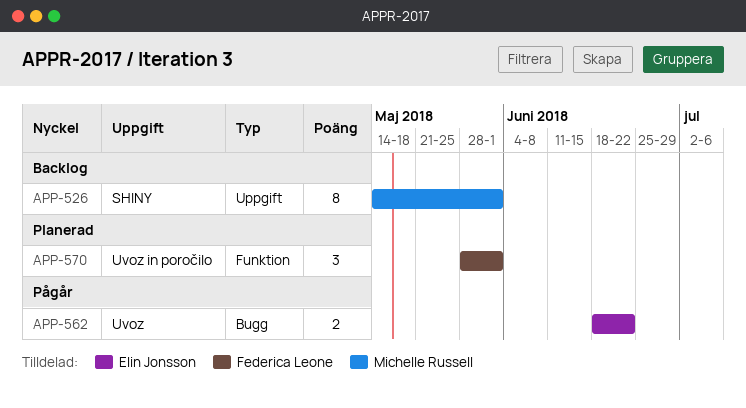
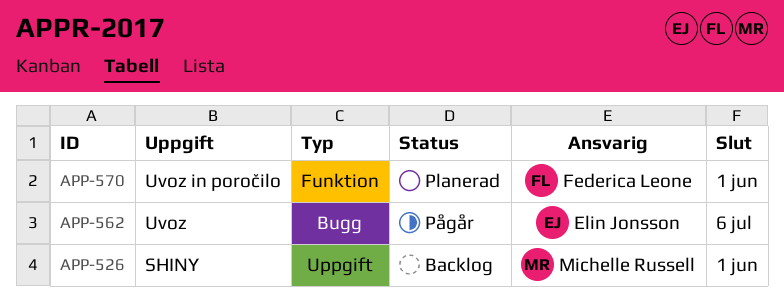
APP-562, due: Jun 22 -> Jul 6

